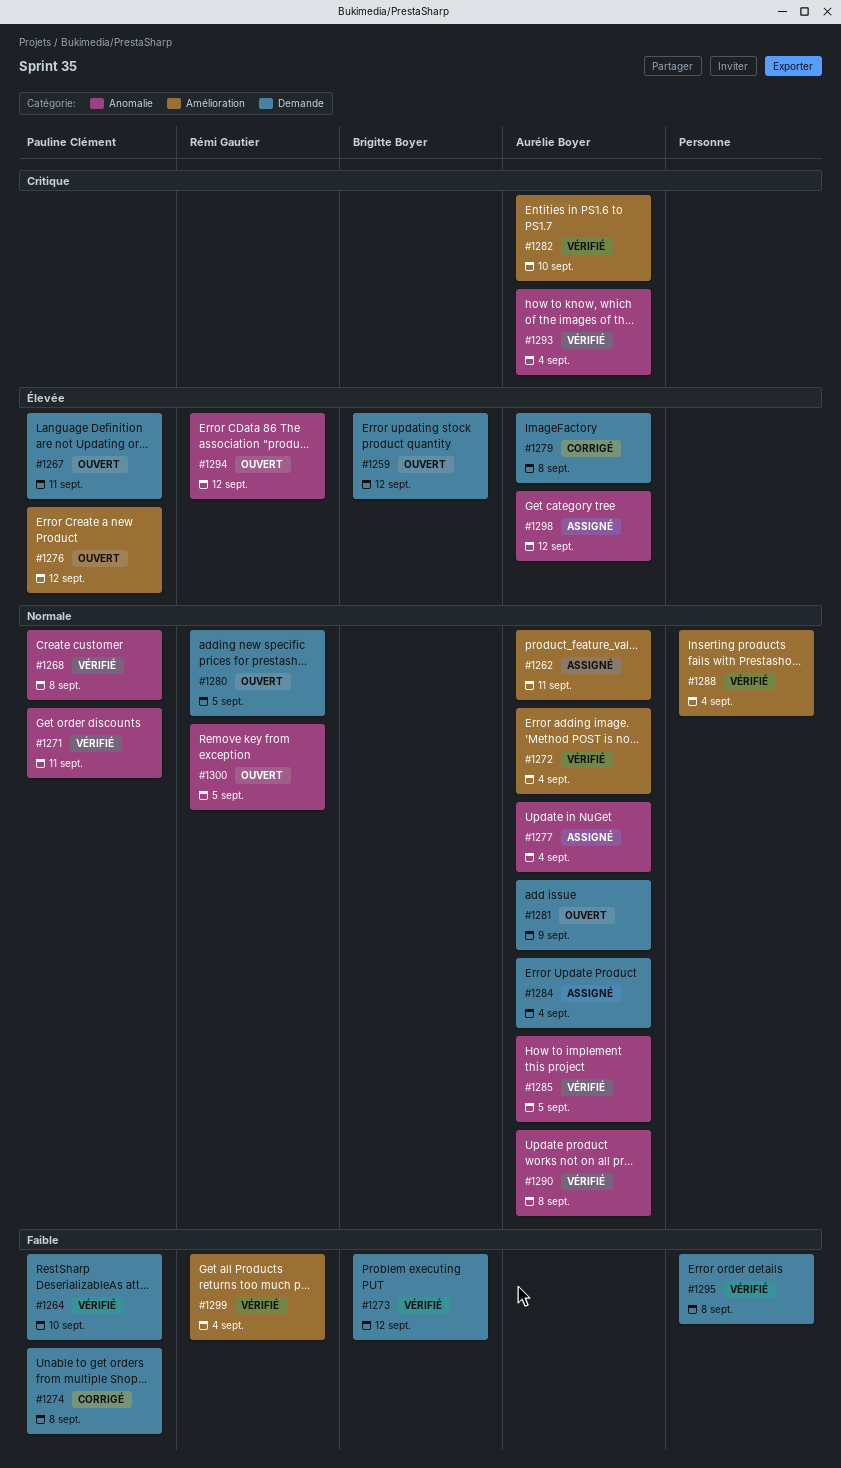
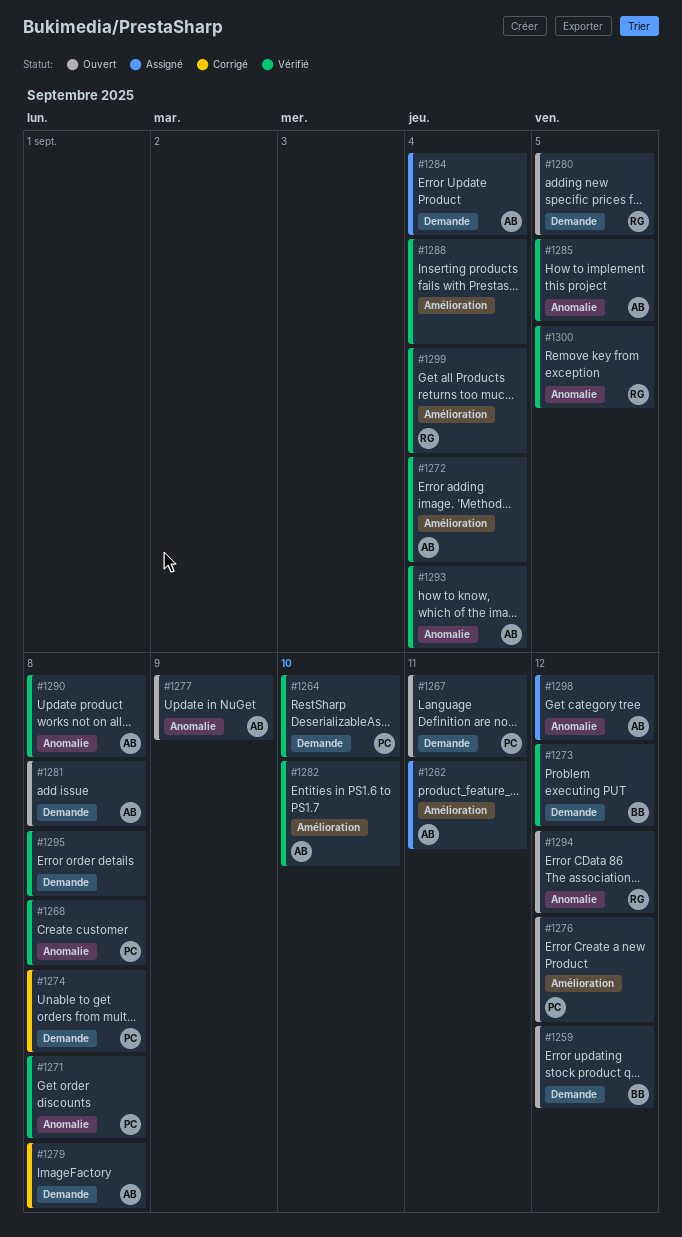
#1271, due: Sep 11 -> Sep 8
#1277, status: Assigné -> Ouvert
#1277, due: Sep 4 -> Sep 9
#1281, due: Sep 9 -> Sep 8
#1300, status: Ouvert -> Vérifié

